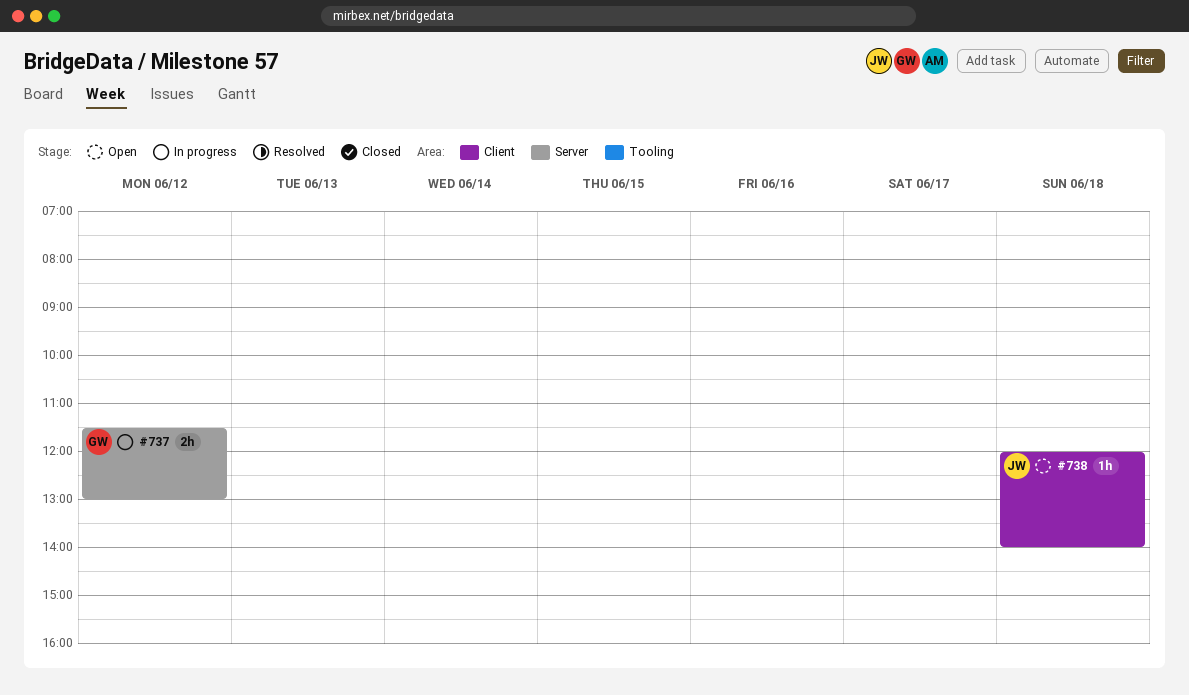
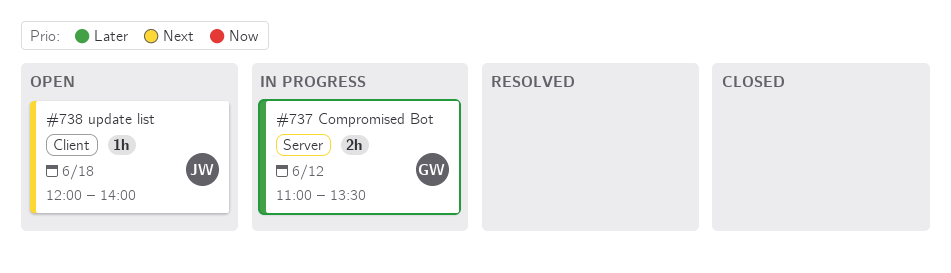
#737, begins: 11:30 -> 11:00
#737, ends: 13:00 -> 13:30

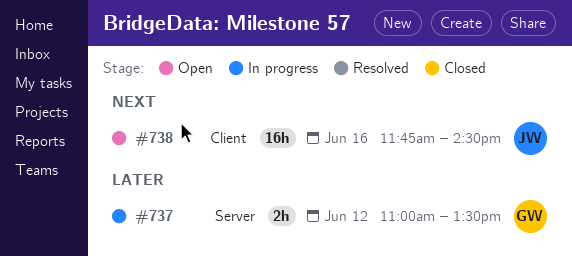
#738, estimate: 1h -> 16h
#738, day: Jun 18 -> Jun 16
#738, begins: 12:00 -> 11:45
#738, ends: 14:00 -> 14:30

